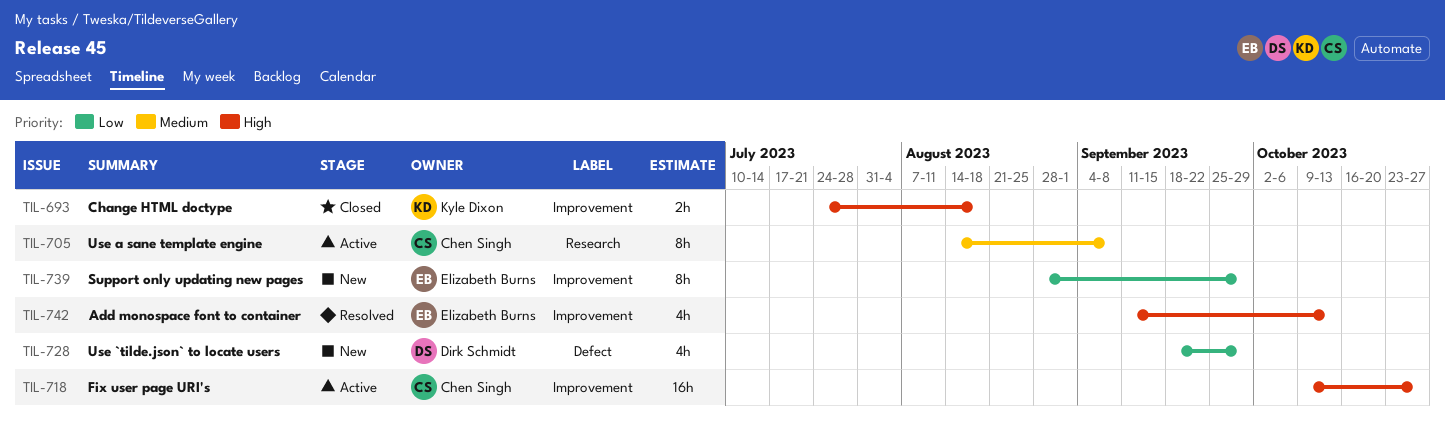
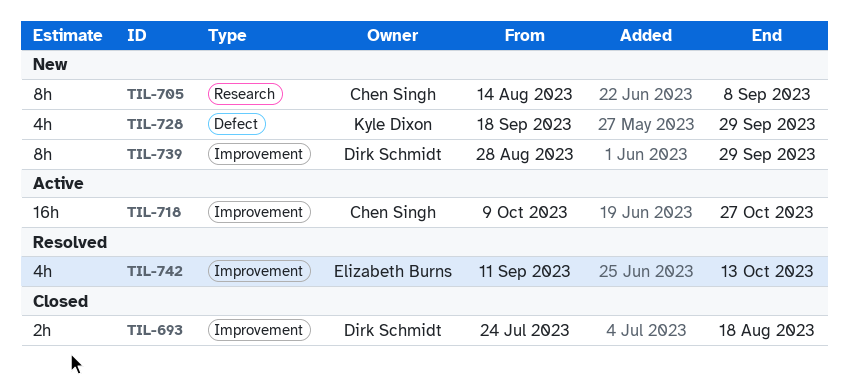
TIL-693, owner: Kyle Dixon -> Dirk Schmidt
TIL-705, status: Active -> New
TIL-728, owner: Dirk Schmidt -> Kyle Dixon
TIL-739, owner: Elizabeth Burns -> Dirk Schmidt

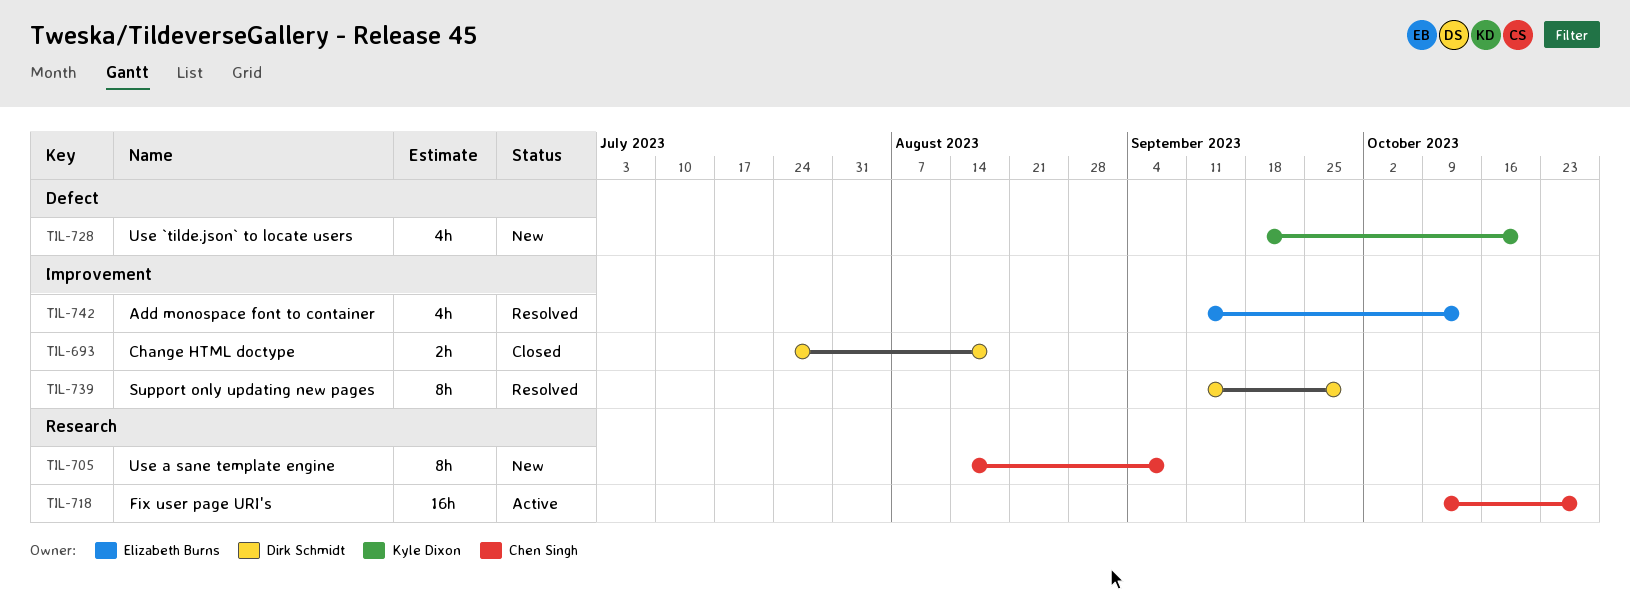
TIL-718, label: Improvement -> Research
TIL-728, due: Sep 29 -> Oct 20
TIL-739, status: New -> Resolved
TIL-739, start: Aug 28 -> Sep 11

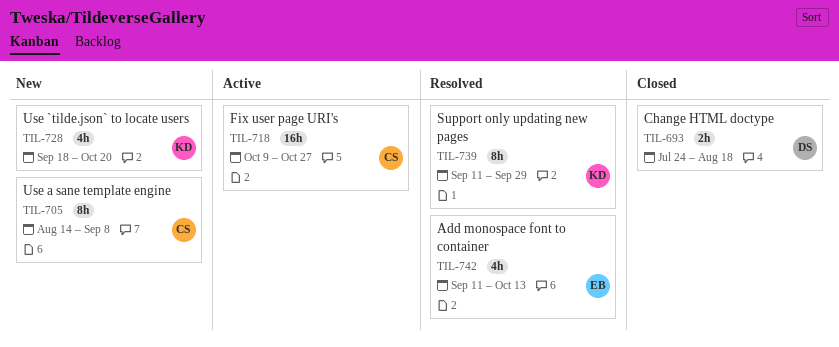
TIL-739, owner: Dirk Schmidt -> Kyle Dixon

